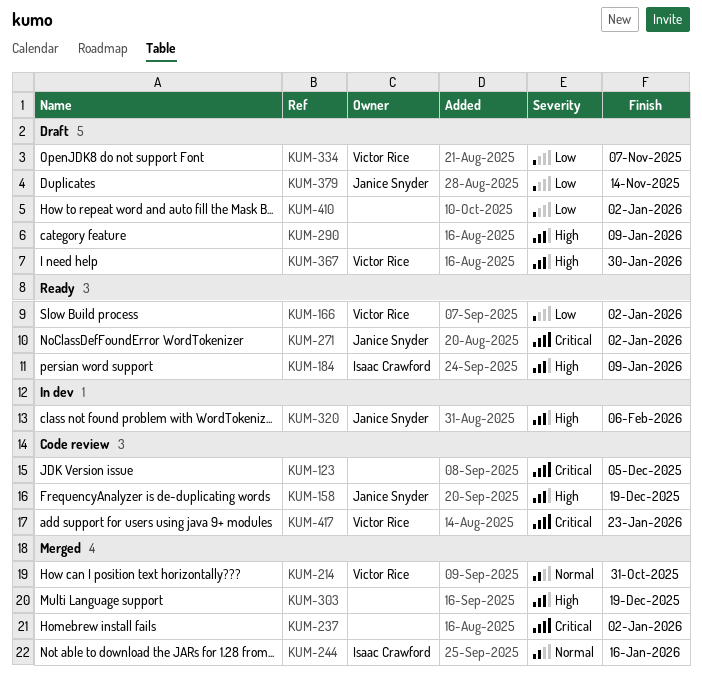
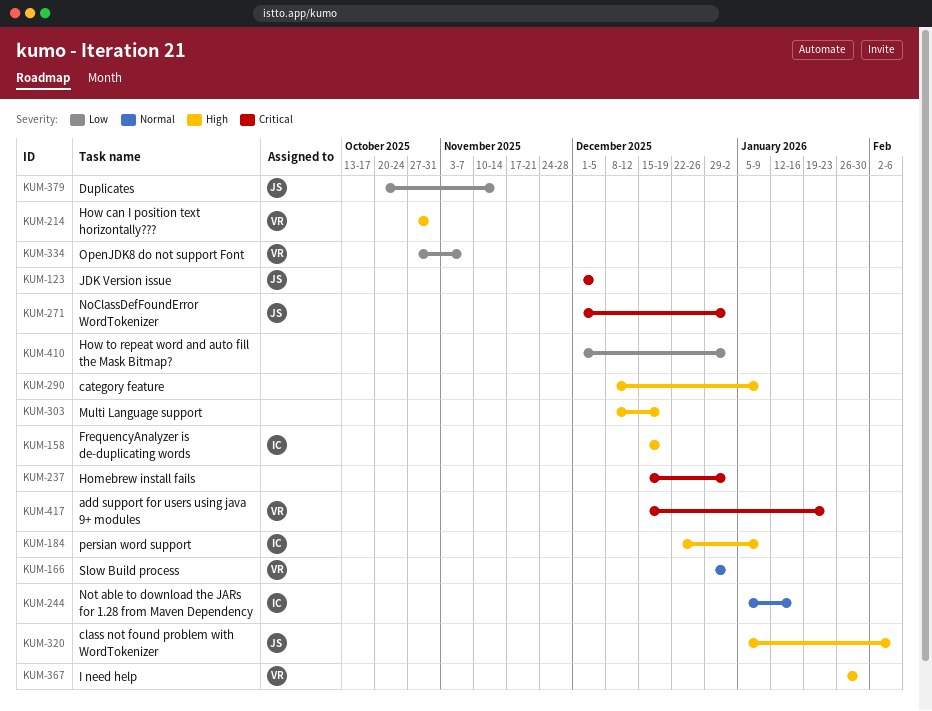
KUM-123, owner: none -> Janice Snyder
KUM-158, owner: Janice Snyder -> Isaac Crawford
KUM-166, priority: Low -> Normal
KUM-214, priority: Normal -> High

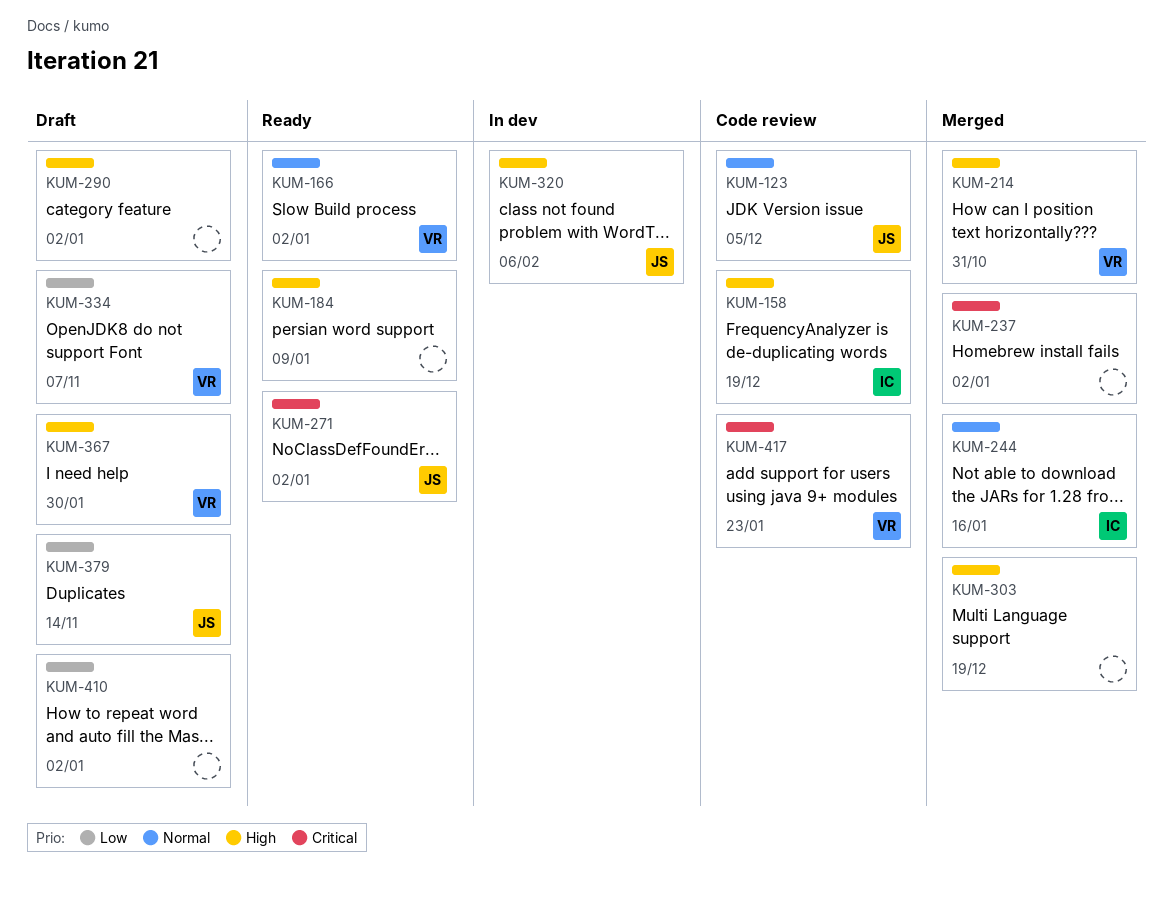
KUM-123, priority: Critical -> Normal
KUM-184, owner: IC -> none
KUM-290, due: Jan 9 -> Jan 2

